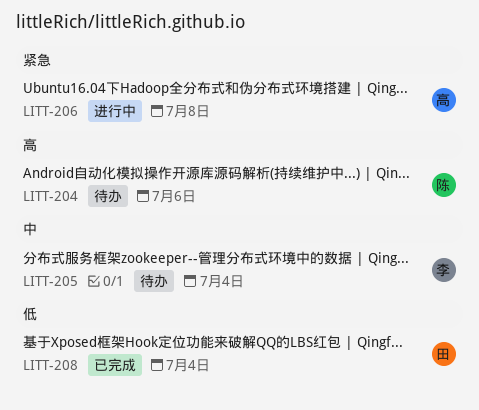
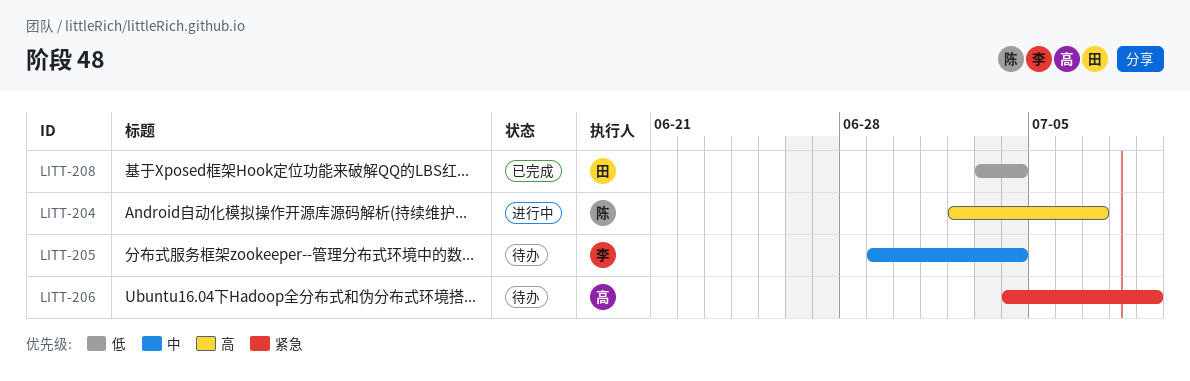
LITT-204, status: 待办 -> 进行中
LITT-204, due: Jul 6 -> Jul 7
LITT-206, status: 进行中 -> 待办
LITT-206, due: Jul 8 -> Jul 9

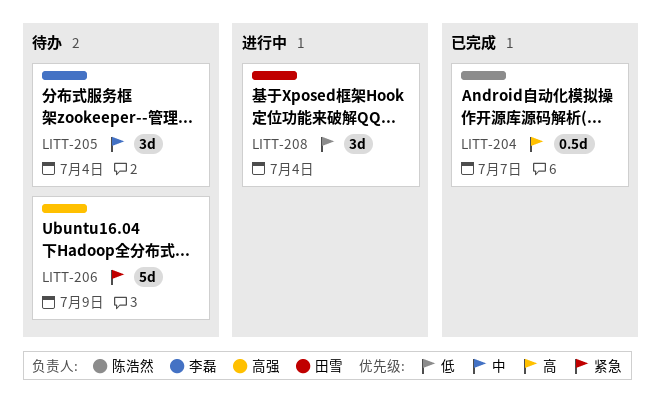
LITT-204, status: 进行中 -> 已完成
LITT-208, status: 已完成 -> 进行中

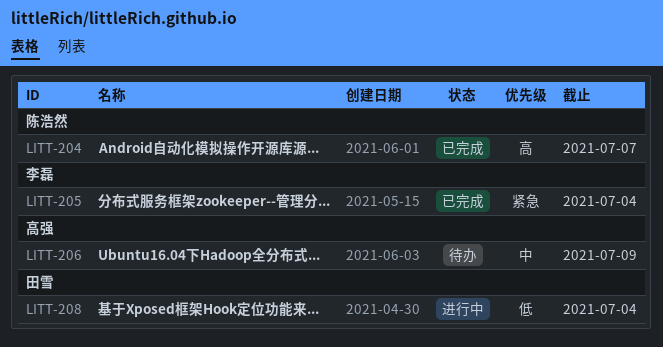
LITT-205, status: 待办 -> 已完成
LITT-205, priority: 中 -> 紧急
LITT-206, priority: 紧急 -> 中

